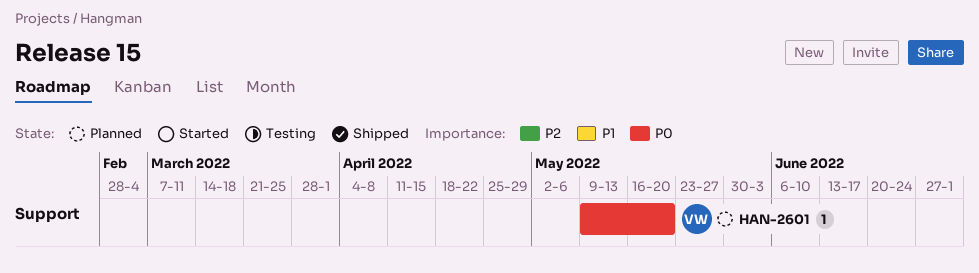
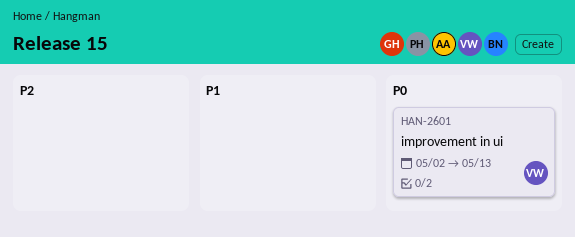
HAN-2601, start: May 9 -> May 2
HAN-2601, due: May 20 -> May 13

